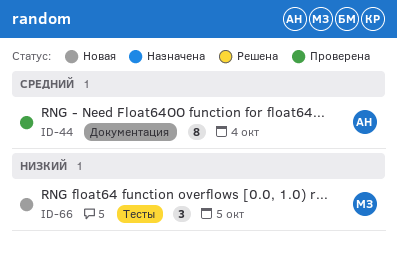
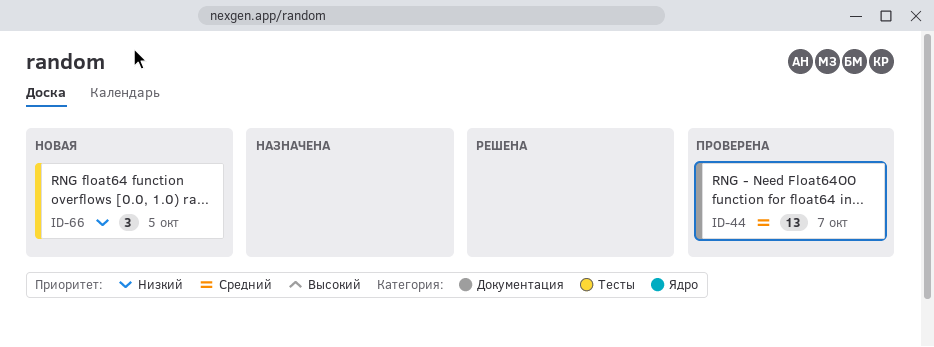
ID-44, estimate: 8 -> 13
ID-44, due: Oct 4 -> Oct 7

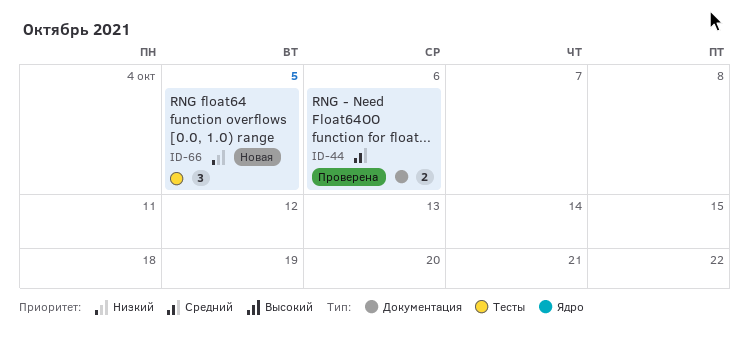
ID-44, estimate: 13 -> 2
ID-44, due: Oct 7 -> Oct 6

